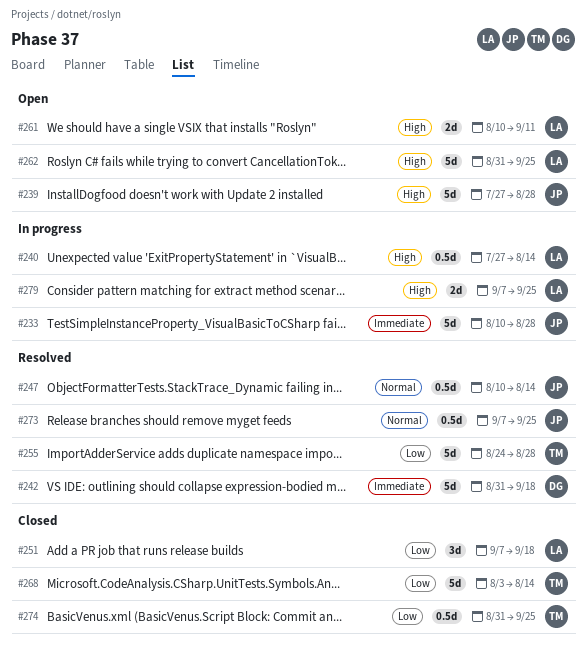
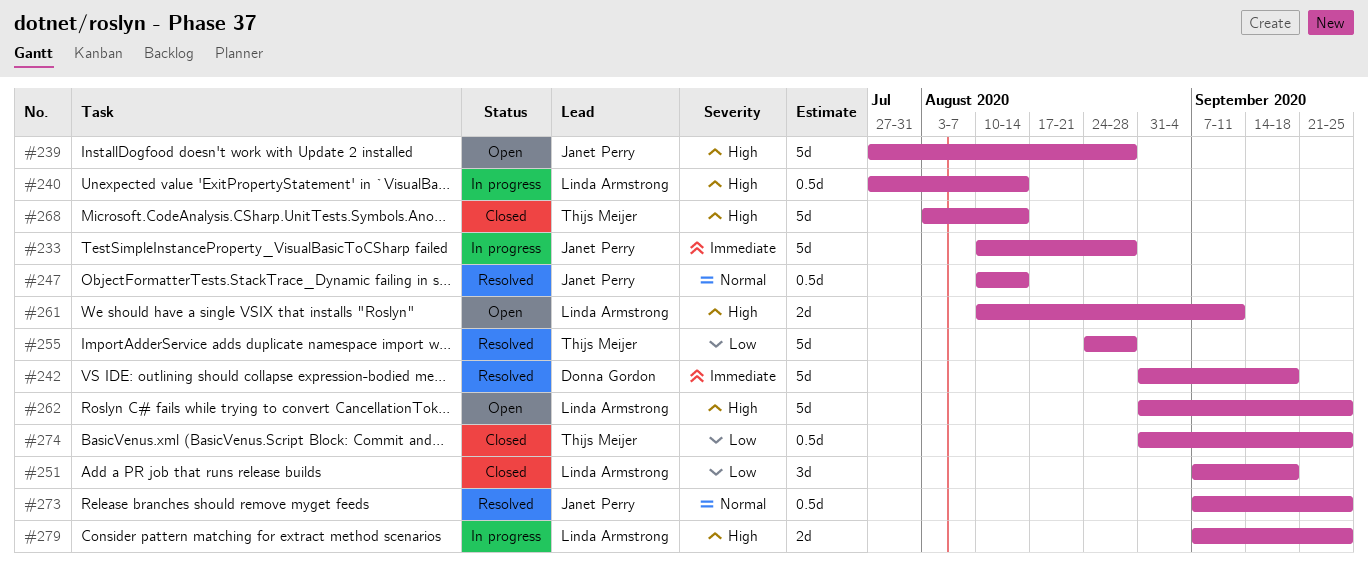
#268, priority: Low -> High

